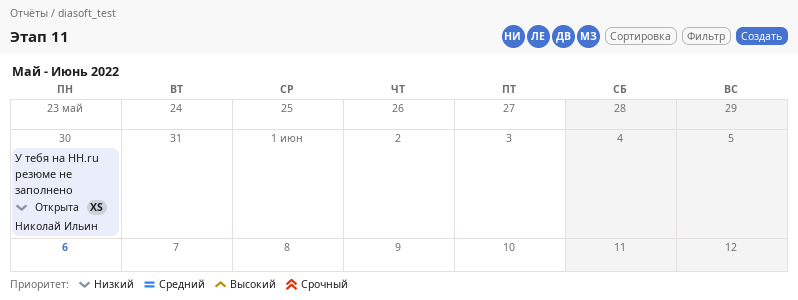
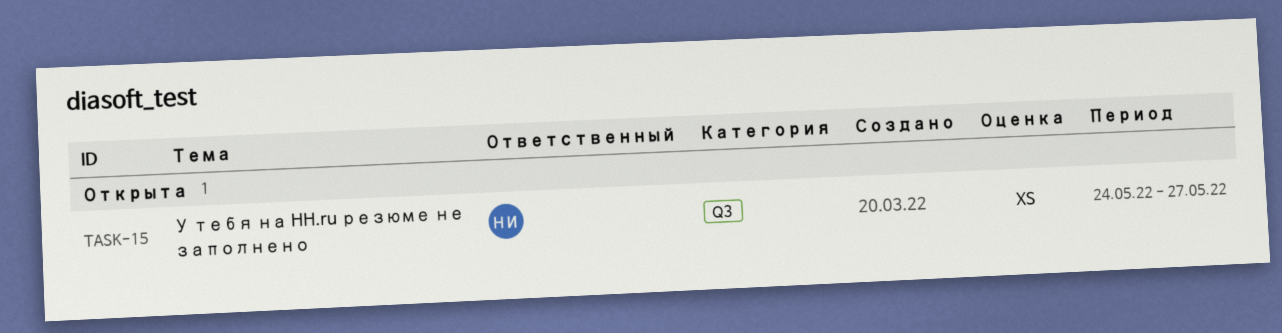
У тебя на HH.ru резюме не заполнено, due: May 30 -> May 27

